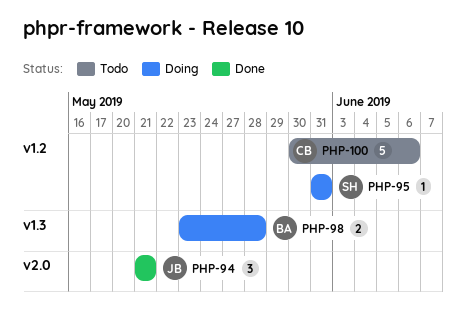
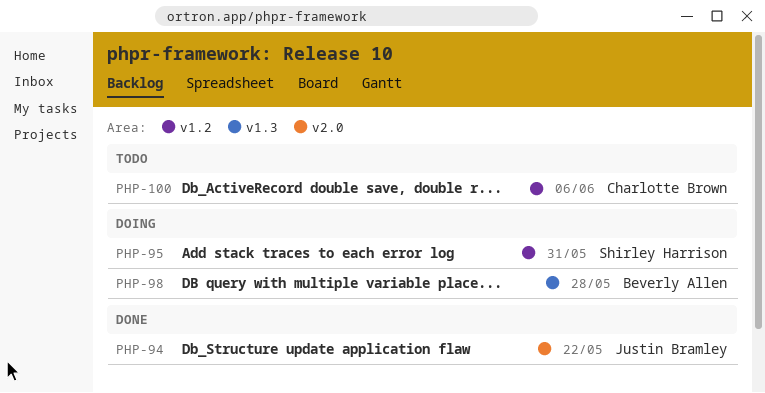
PHP-94, due: May 21 -> May 22

